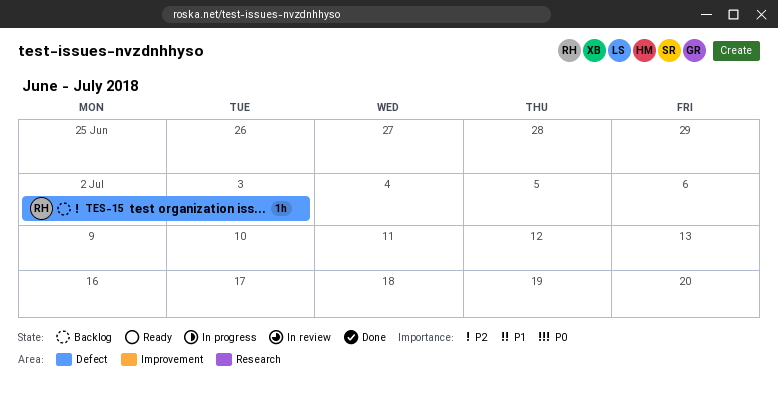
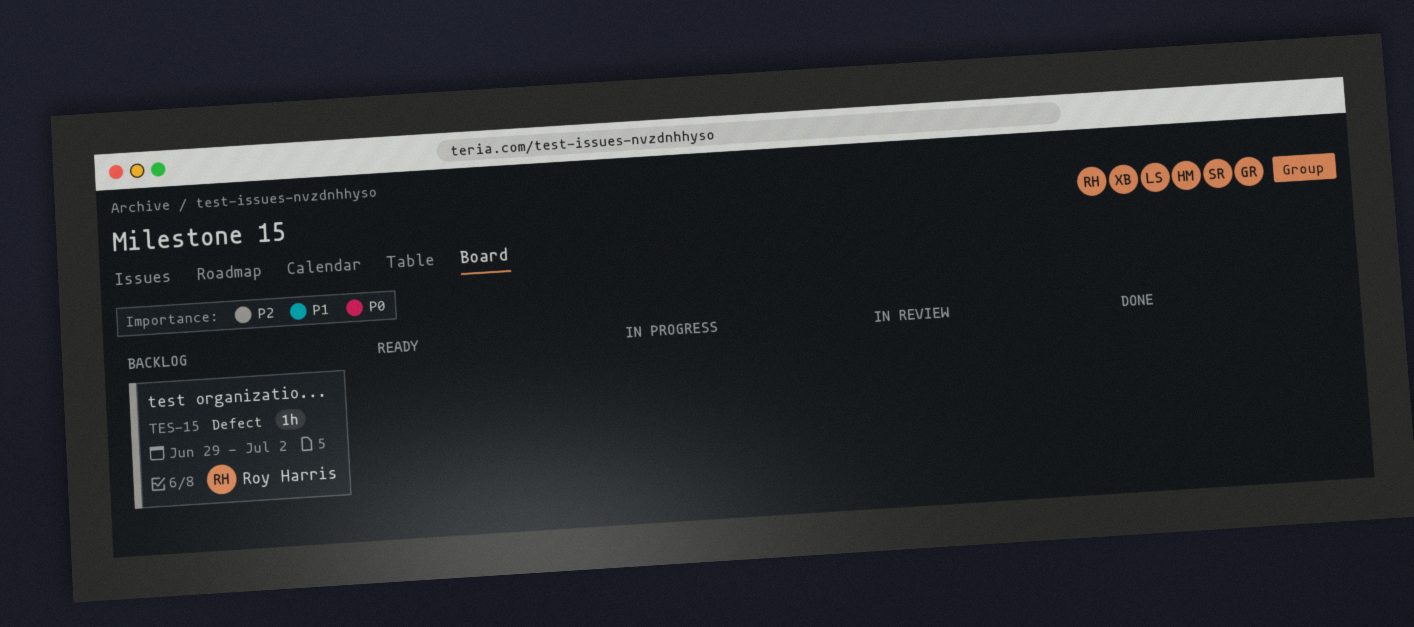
TES-15, start: Jul 2 -> Jun 29
TES-15, due: Jul 3 -> Jul 2

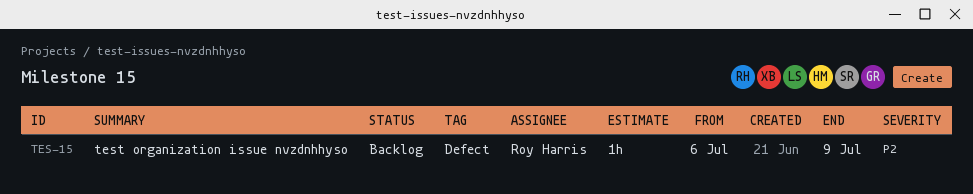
TES-15, start: Jun 29 -> Jul 6
TES-15, due: Jul 2 -> Jul 9

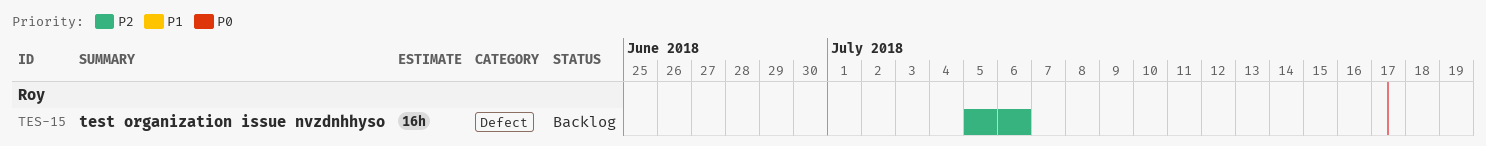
TES-15, estimate: 1h -> 16h
TES-15, start: Jul 6 -> Jul 5
TES-15, due: Jul 9 -> Jul 6

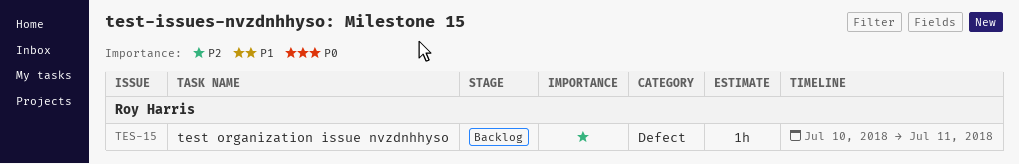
TES-15, estimate: 16h -> 1h
TES-15, start: Jul 5 -> Jul 10
TES-15, due: Jul 6 -> Jul 11

